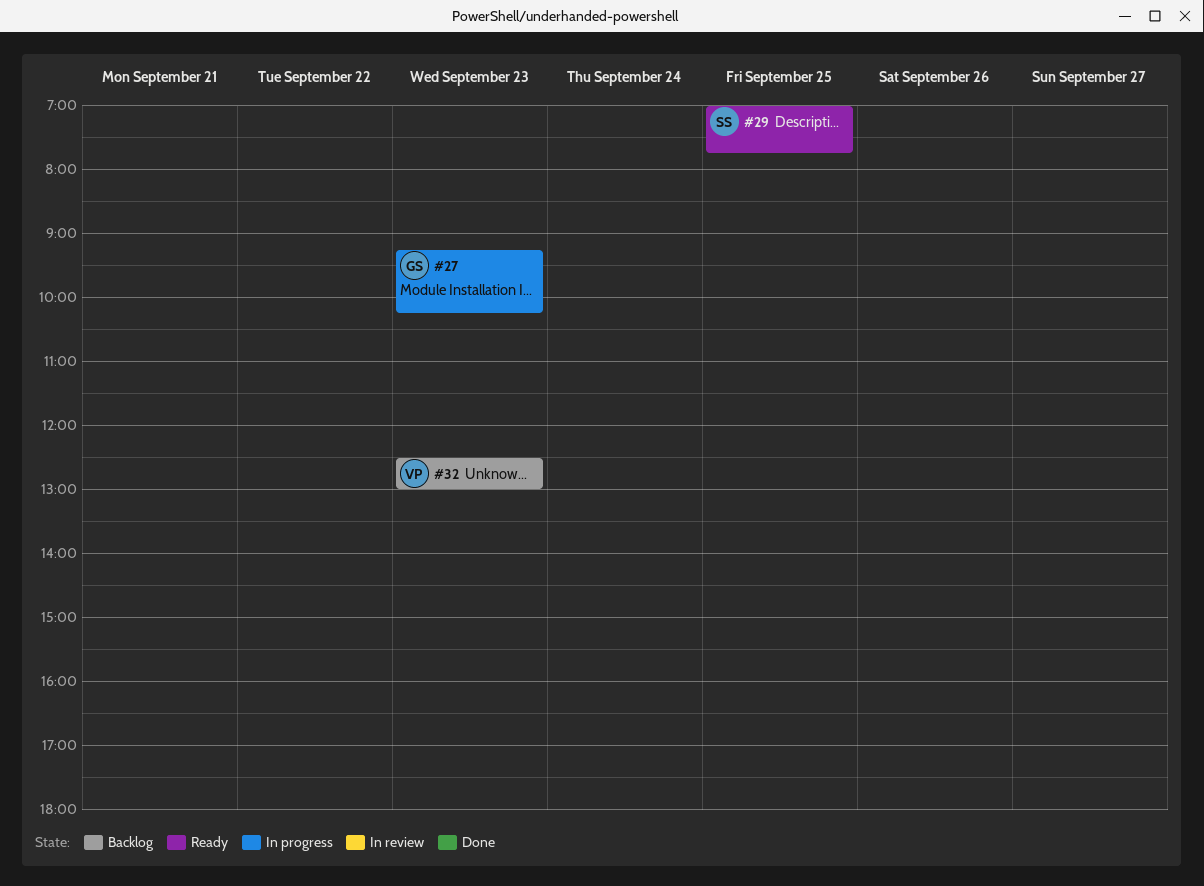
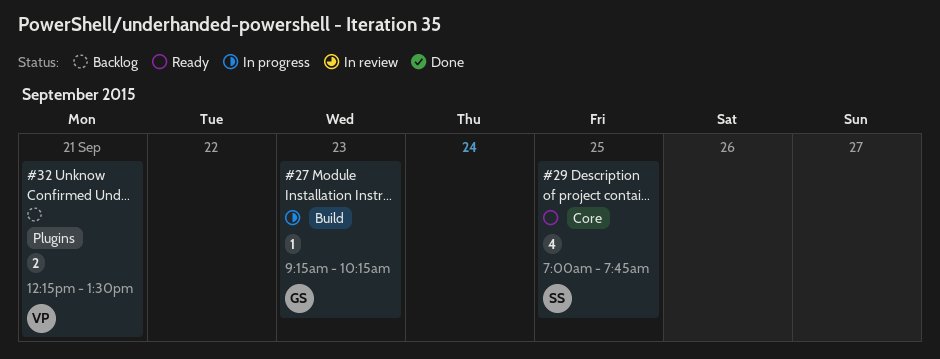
#32, day: Sep 23 -> Sep 21
#32, begins: 12:30 -> 12:15
#32, ends: 13:00 -> 13:30

